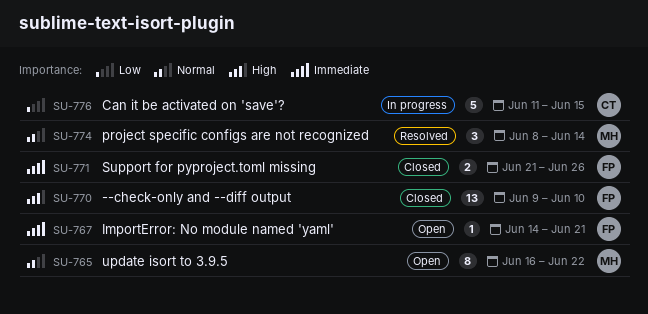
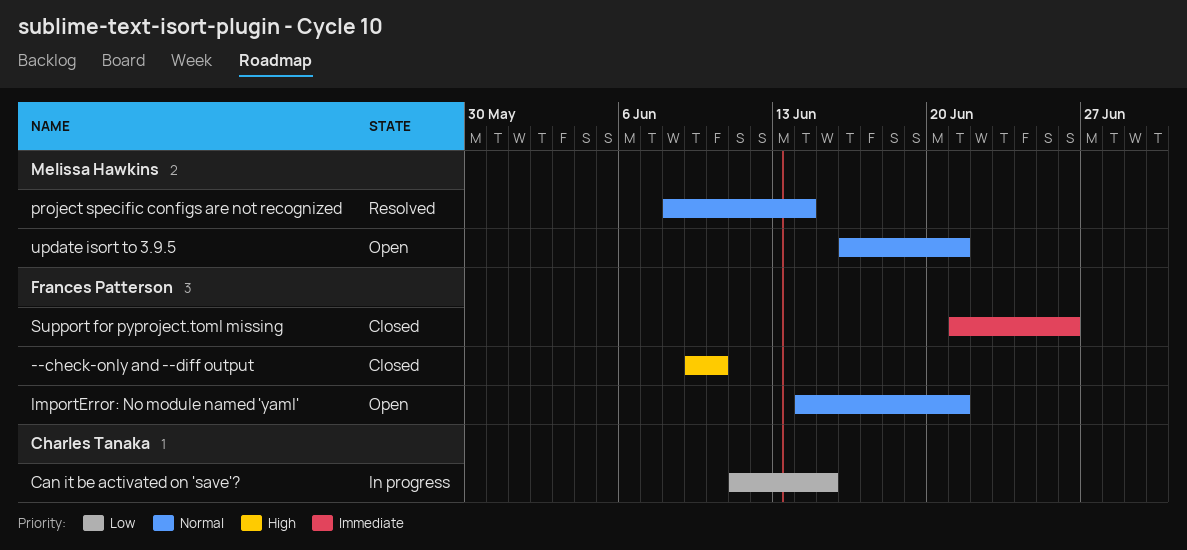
ImportError: No module named 'yaml', priority: Immediate -> Normal
update isort to 3.9.5, due: Jun 22 -> Jun 21

